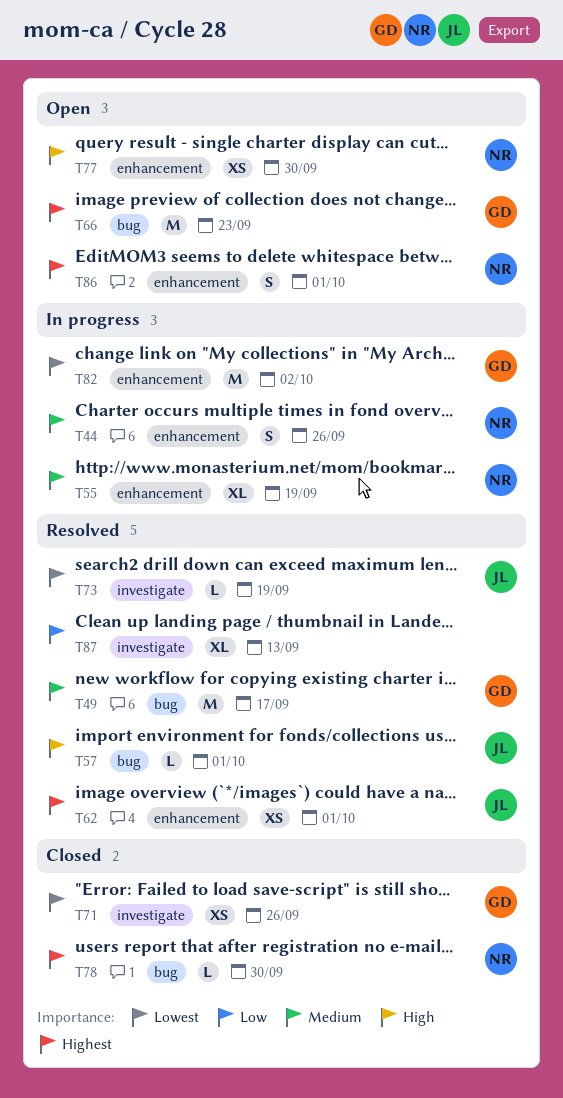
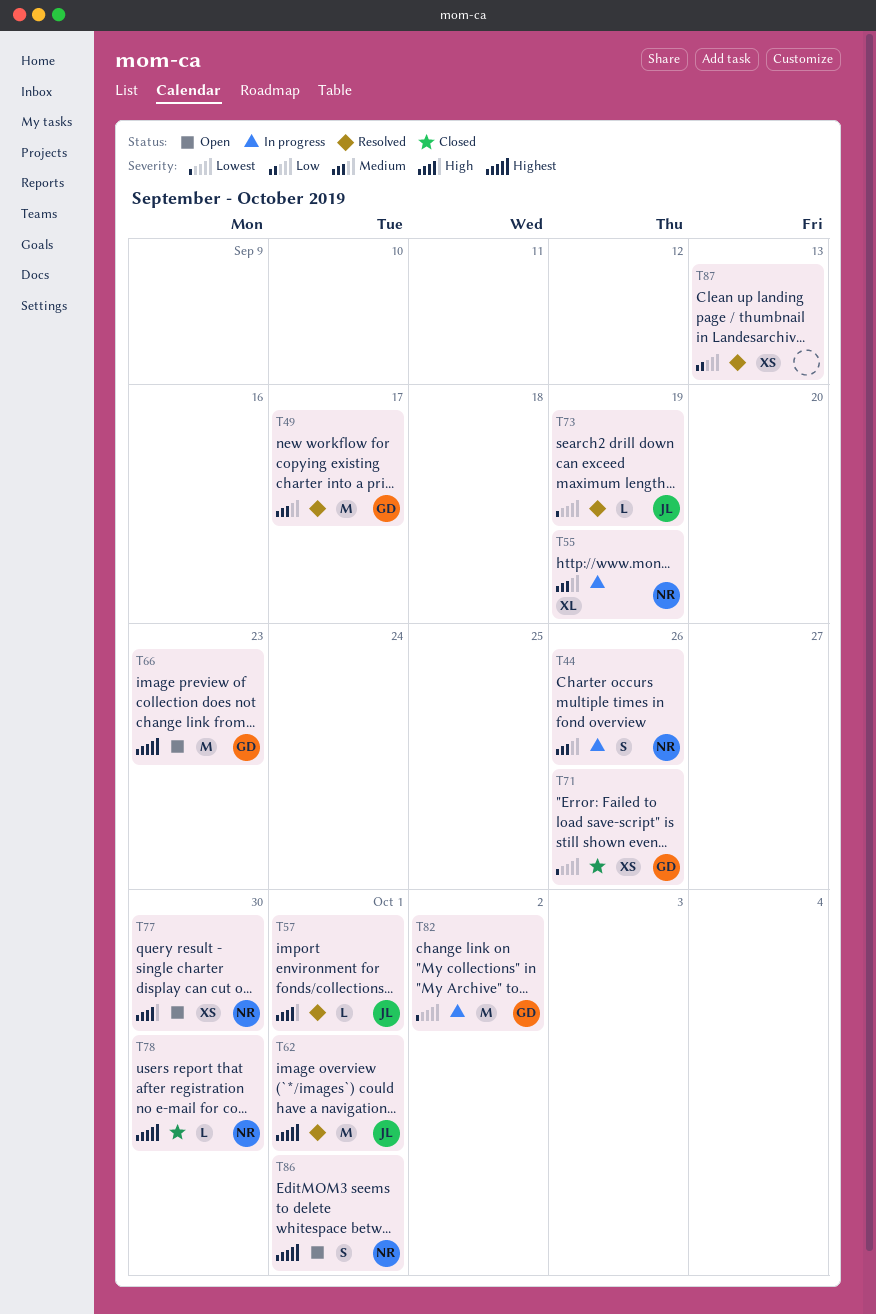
T62, estimate: XS -> M
T87, estimate: XL -> XS

